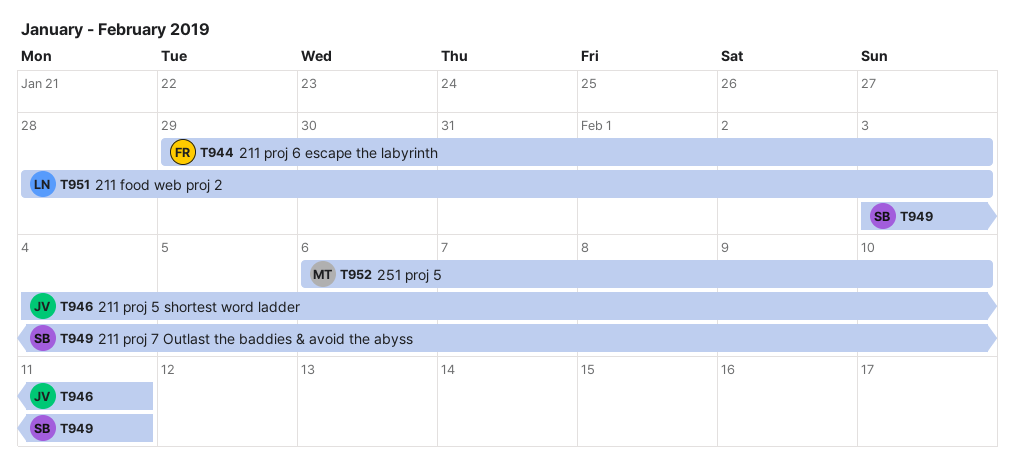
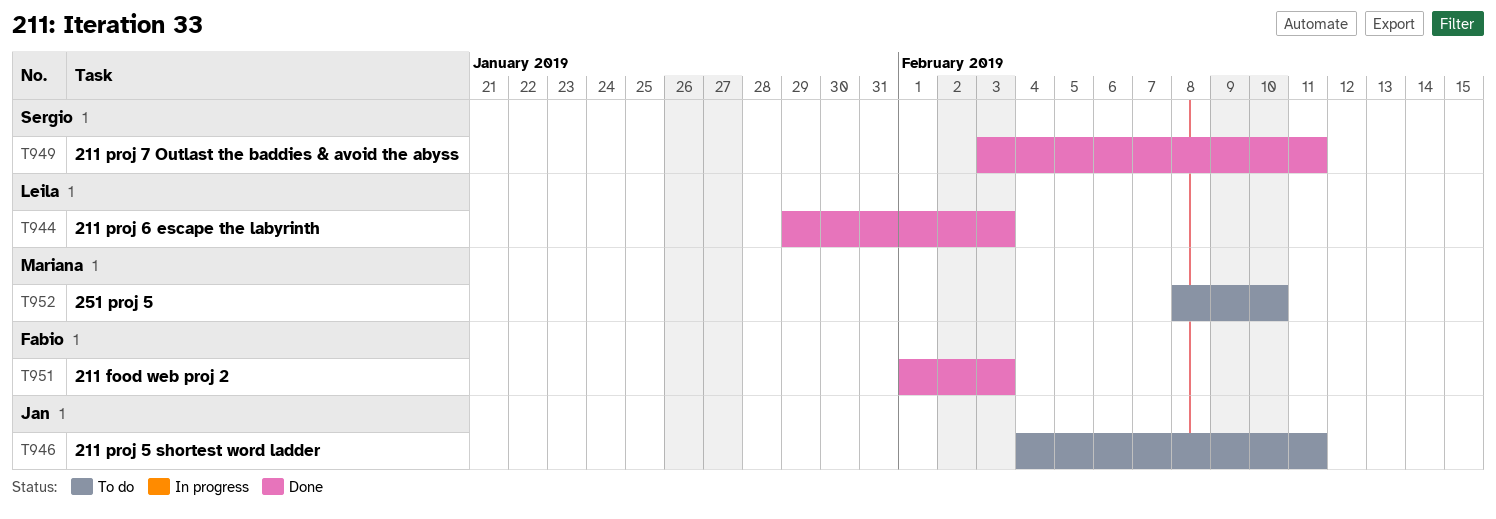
T944, owner: Fabio -> Leila
T951, owner: Leila -> Fabio
T951, start: Jan 28 -> Feb 1
T952, start: Feb 6 -> Feb 8

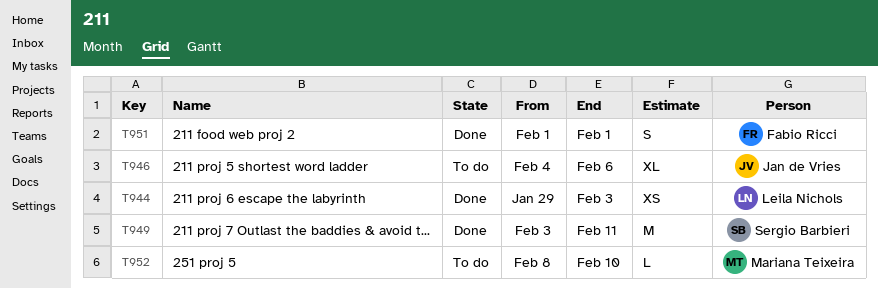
T946, due: Feb 11 -> Feb 6
T951, due: Feb 3 -> Feb 1

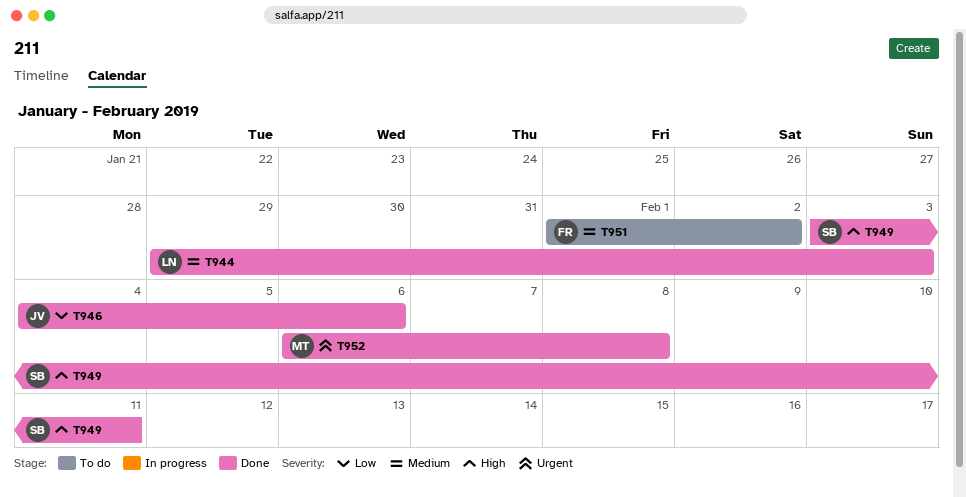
T946, status: To do -> Done
T951, status: Done -> To do
T951, due: Feb 1 -> Feb 2
T952, status: To do -> Done
T952, start: Feb 8 -> Feb 6
T952, due: Feb 10 -> Feb 8

